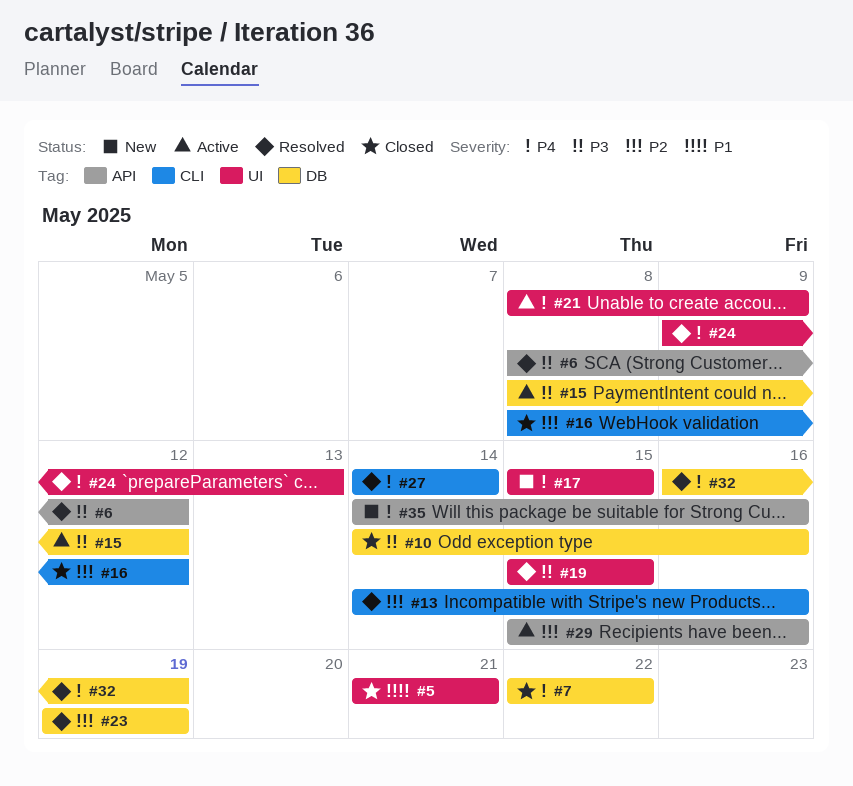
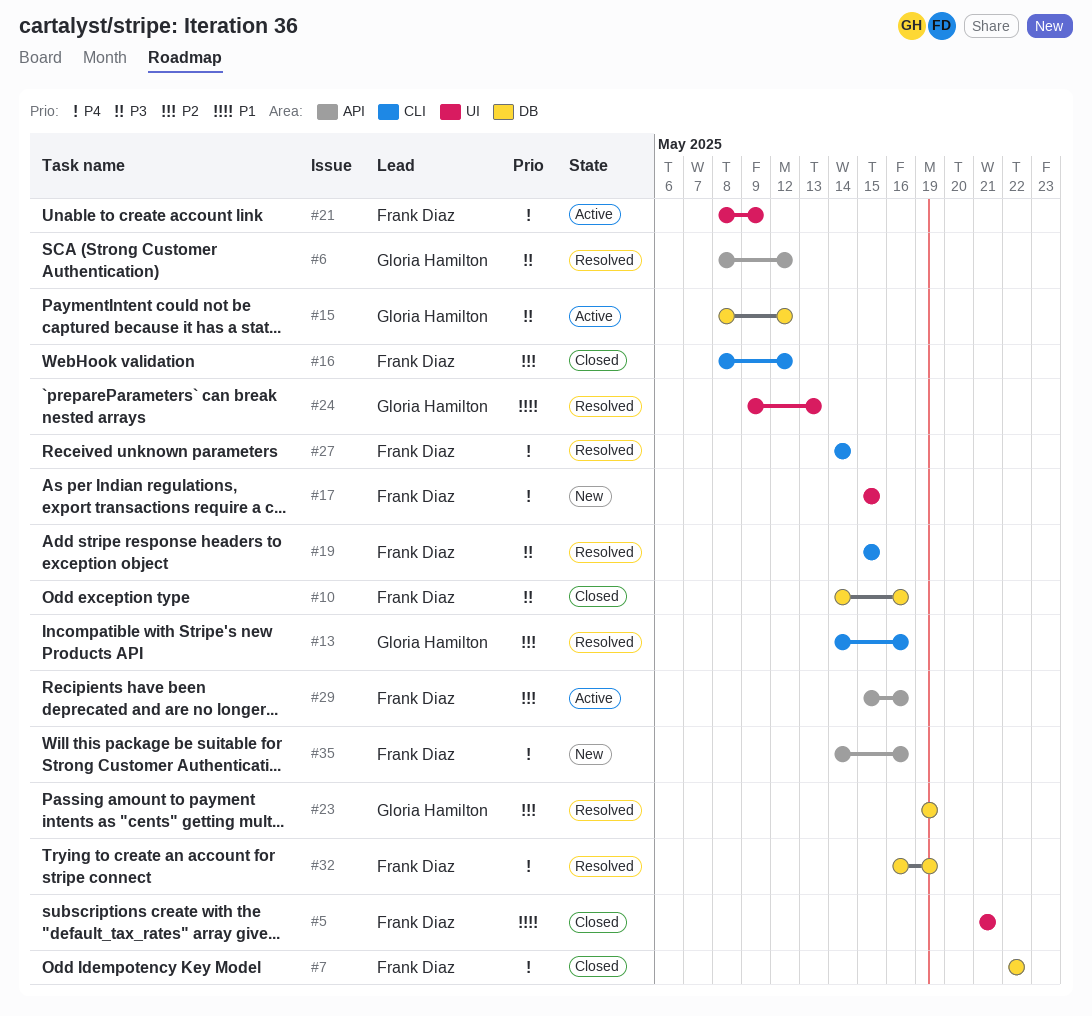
#19, label: UI -> CLI
#24, priority: P4 -> P1

